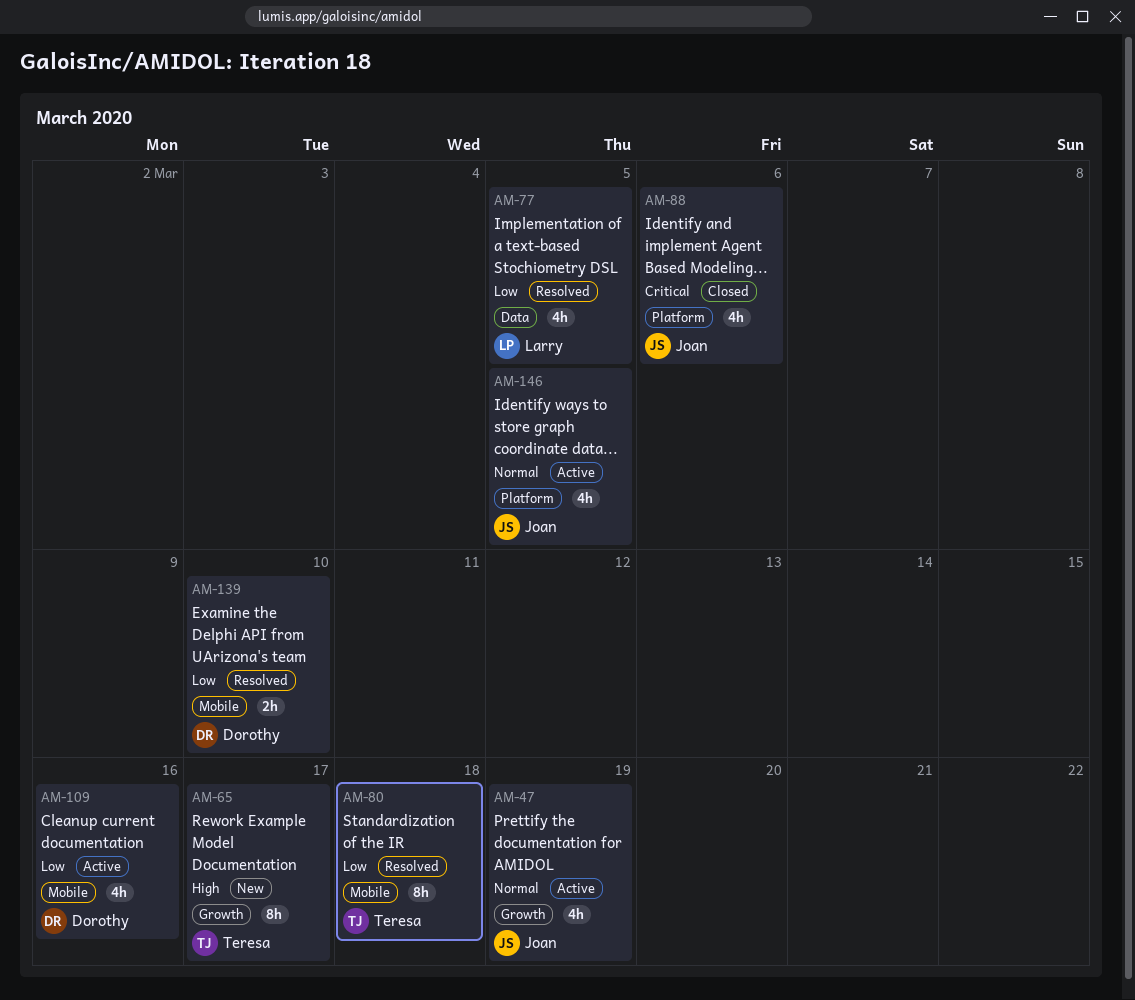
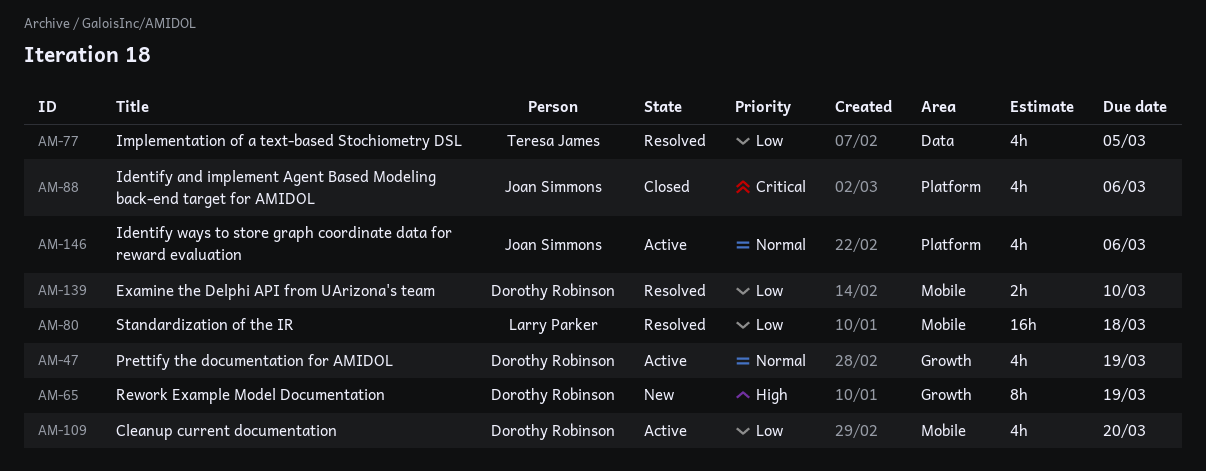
AM-47, owner: Joan Simmons -> Dorothy Robinson
AM-65, owner: Teresa James -> Dorothy Robinson
AM-65, due: Mar 17 -> Mar 19
AM-77, owner: Larry Parker -> Teresa James
AM-80, owner: Teresa James -> Larry Parker
AM-80, estimate: 8h -> 16h
AM-109, due: Mar 16 -> Mar 20
AM-146, due: Mar 5 -> Mar 6

